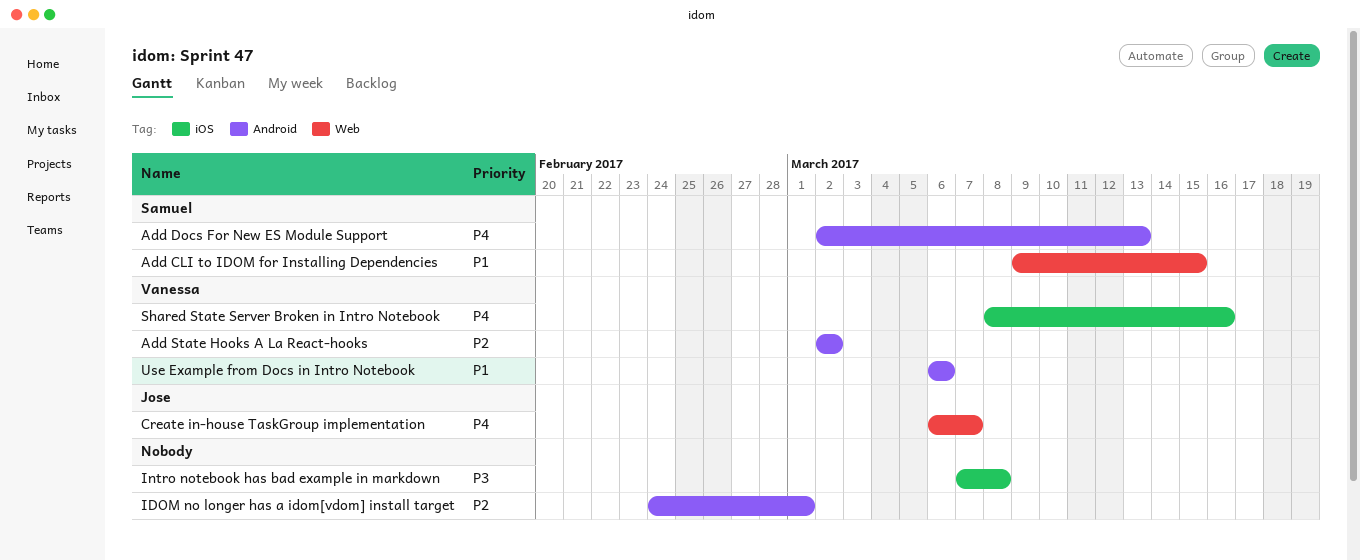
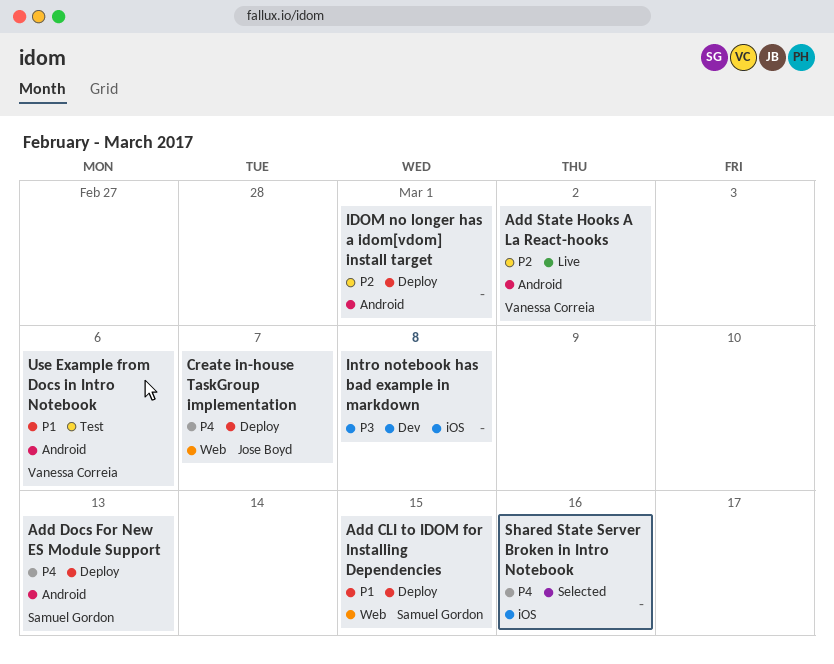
Shared State Server Broken in Intro Notebook, owner: Vanessa Correia -> none

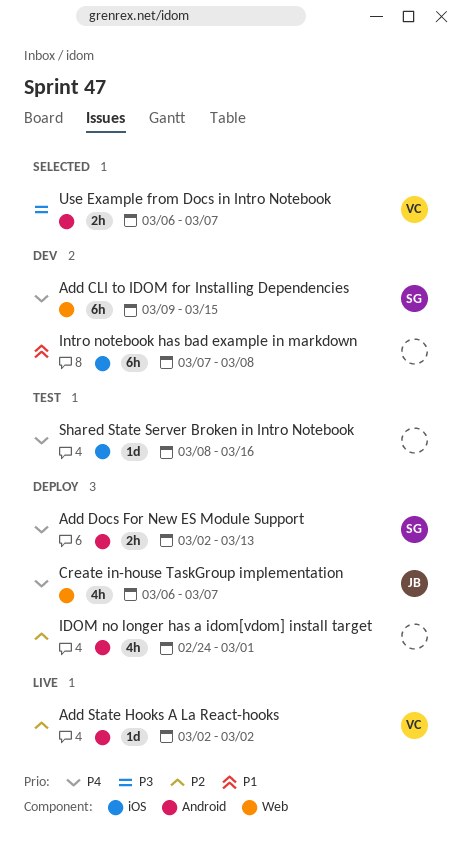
Add CLI to IDOM for Installing Dependencies, status: Deploy -> Dev
Add CLI to IDOM for Installing Dependencies, priority: P1 -> P4
Intro notebook has bad example in markdown, priority: P3 -> P1
Shared State Server Broken in Intro Notebook, status: Selected -> Test
Use Example from Docs in Intro Notebook, status: Test -> Selected
Use Example from Docs in Intro Notebook, priority: P1 -> P3
Use Example from Docs in Intro Notebook, due: Mar 6 -> Mar 7

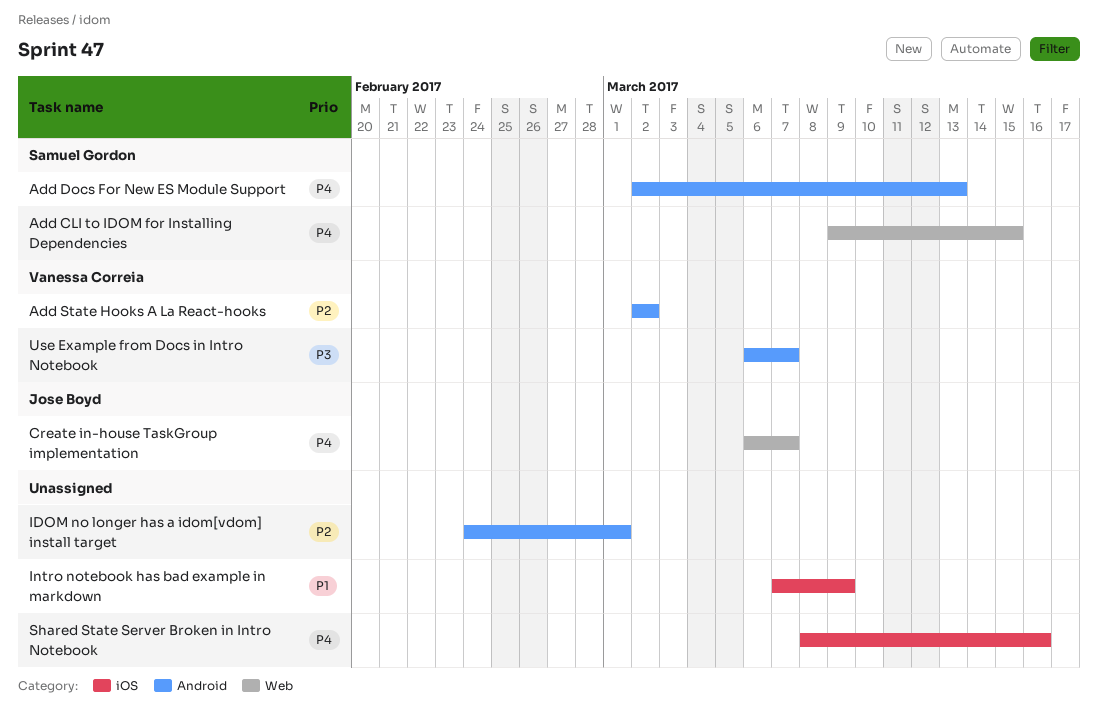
Intro notebook has bad example in markdown, due: Mar 8 -> Mar 9

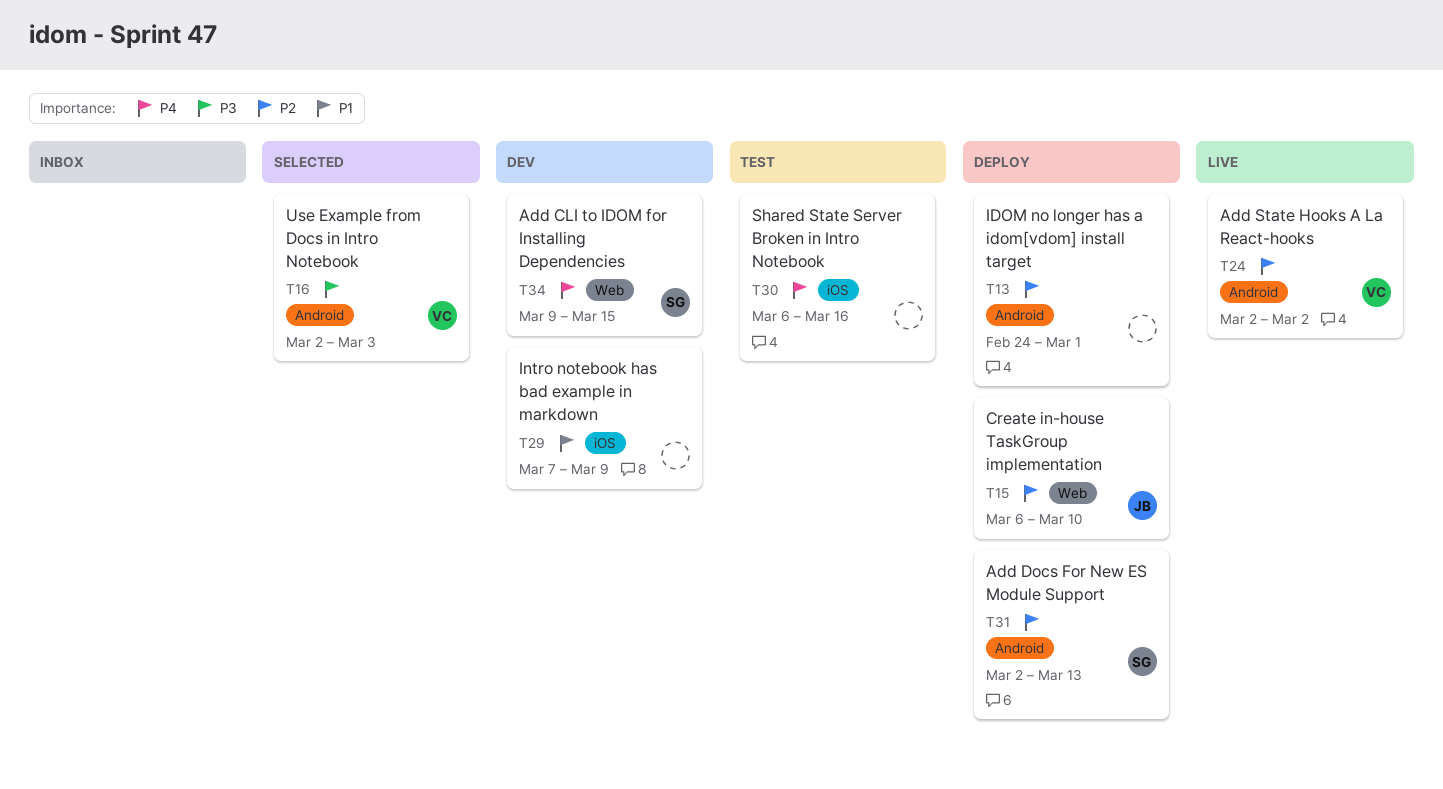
Add Docs For New ES Module Support, priority: P4 -> P2
Create in-house TaskGroup implementation, priority: P4 -> P2
Create in-house TaskGroup implementation, due: Mar 7 -> Mar 10
Shared State Server Broken in Intro Notebook, start: Mar 8 -> Mar 6
Use Example from Docs in Intro Notebook, start: Mar 6 -> Mar 2
Use Example from Docs in Intro Notebook, due: Mar 7 -> Mar 3

